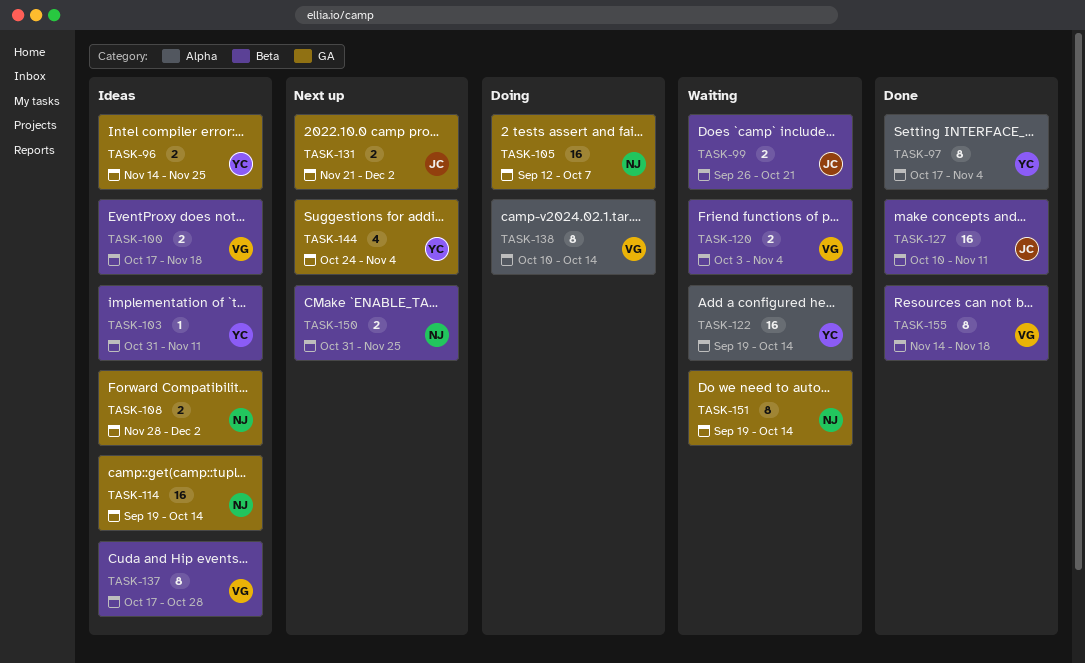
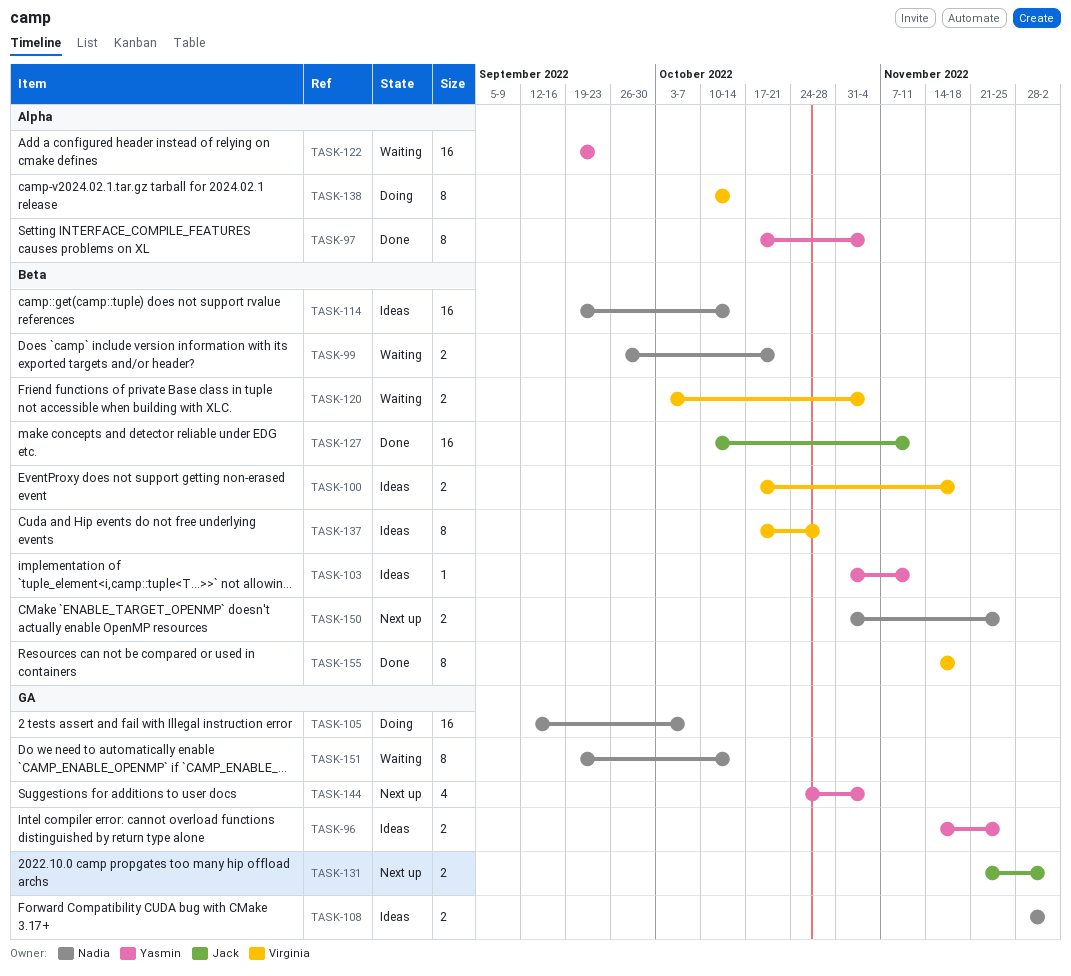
TASK-99, owner: Jack -> Nadia
TASK-114, label: GA -> Beta
TASK-122, due: Oct 14 -> Sep 23

